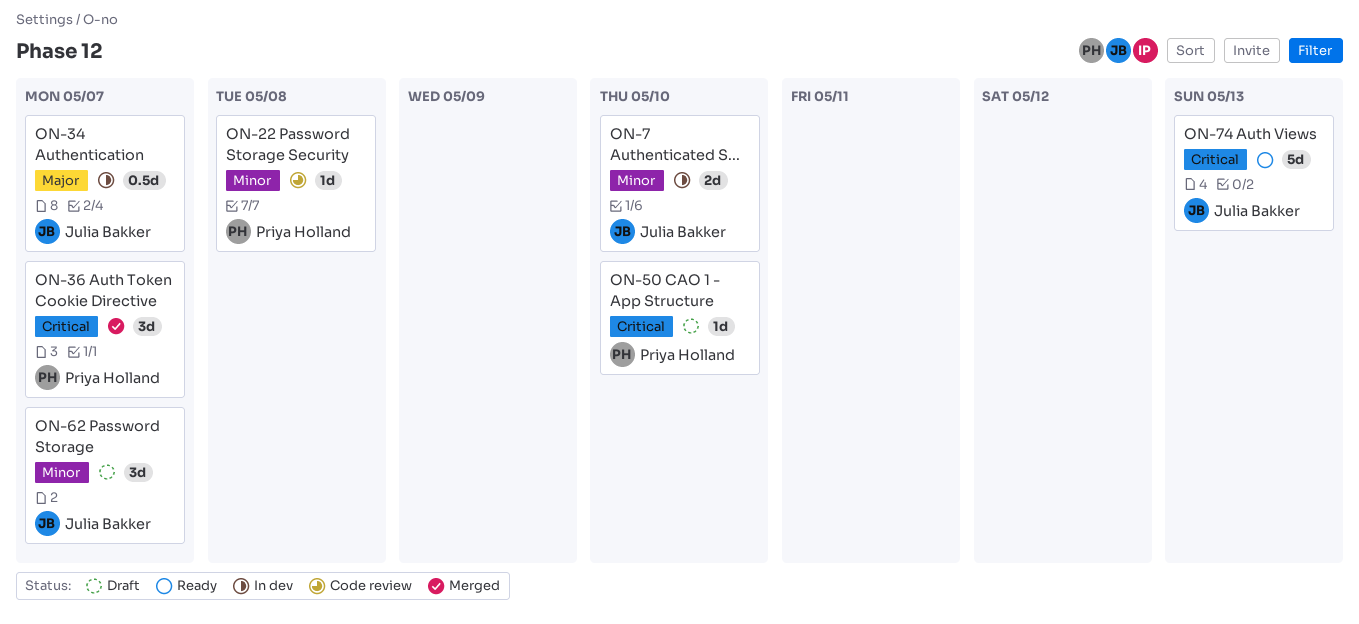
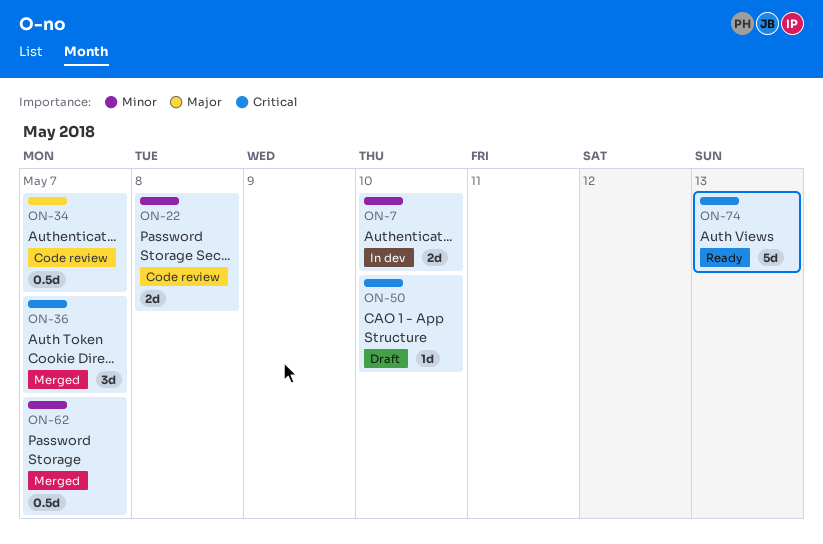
ON-22, estimate: 1d -> 2d
ON-34, status: In dev -> Code review
ON-62, status: Draft -> Merged
ON-62, estimate: 3d -> 0.5d

